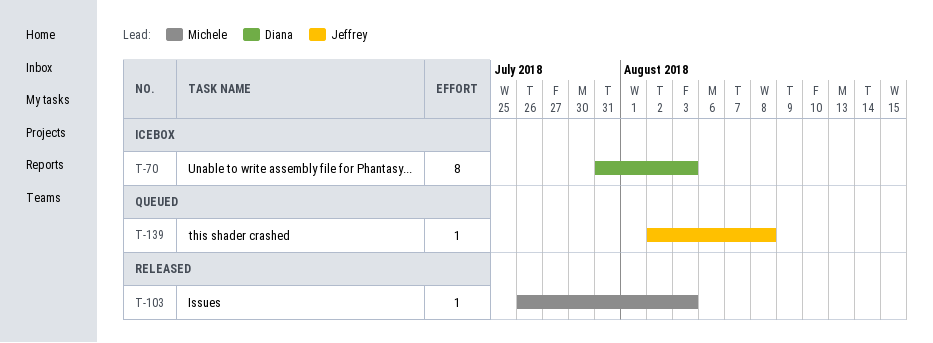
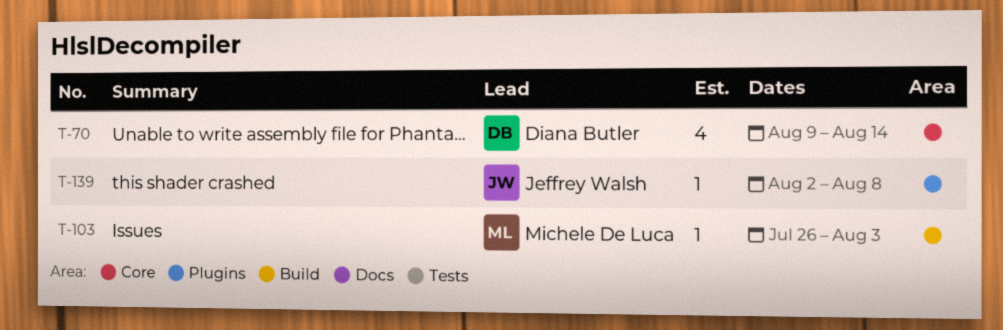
T-70, estimate: 8 -> 4
T-70, start: Jul 31 -> Aug 9
T-70, due: Aug 3 -> Aug 14

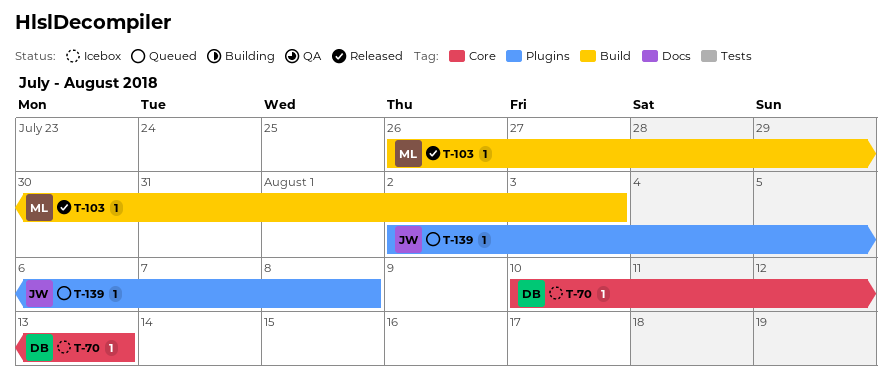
T-70, estimate: 4 -> 1
T-70, start: Aug 9 -> Aug 10
T-70, due: Aug 14 -> Aug 13

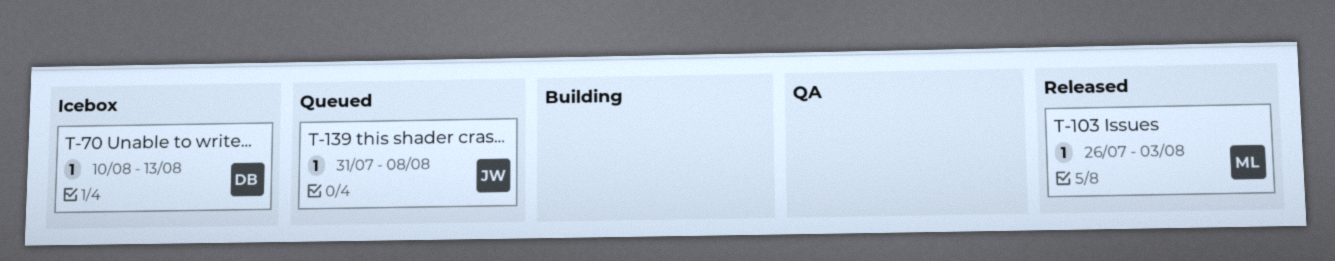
T-139, start: Aug 2 -> Jul 31

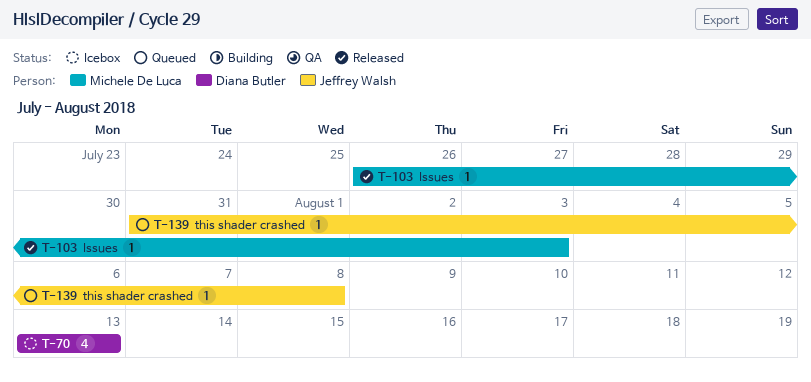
T-70, estimate: 1 -> 4
T-70, start: Aug 10 -> Aug 13

